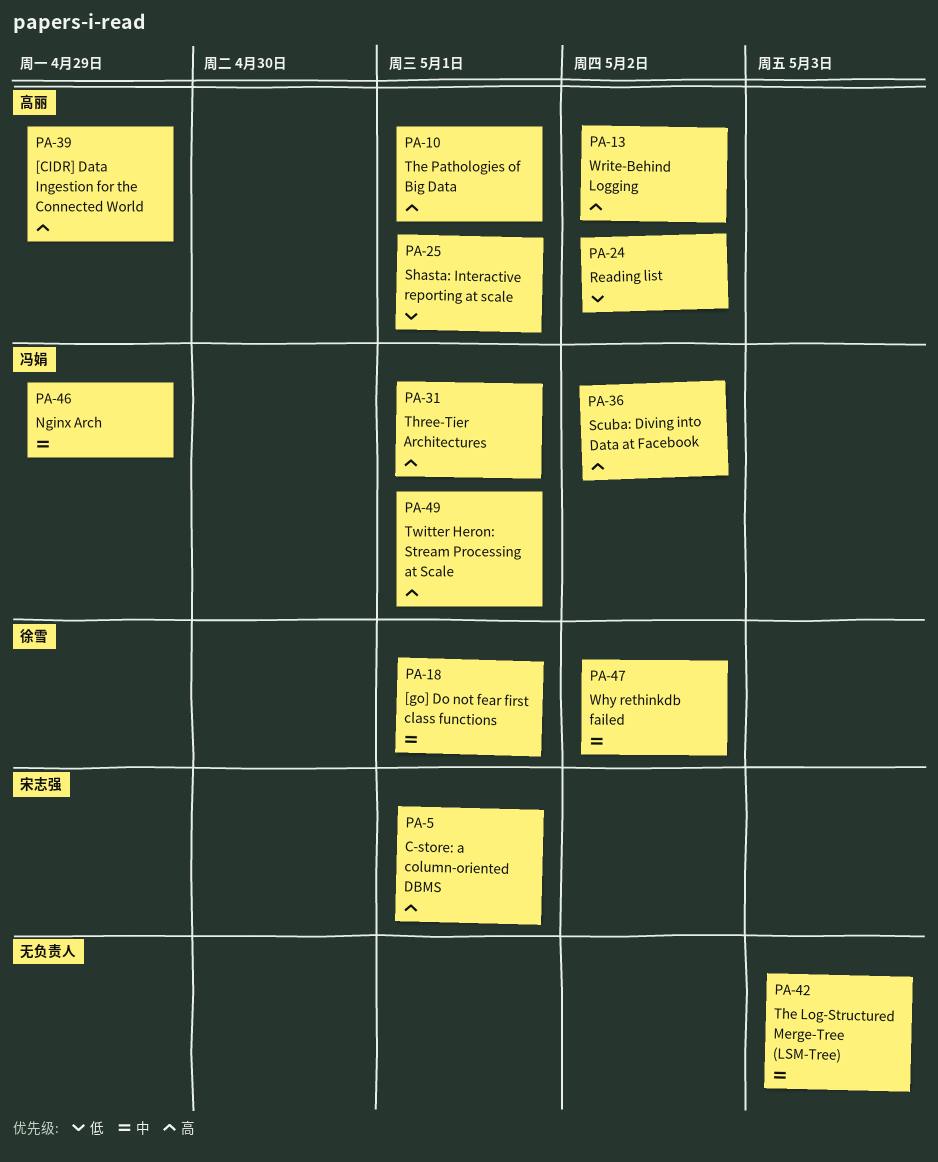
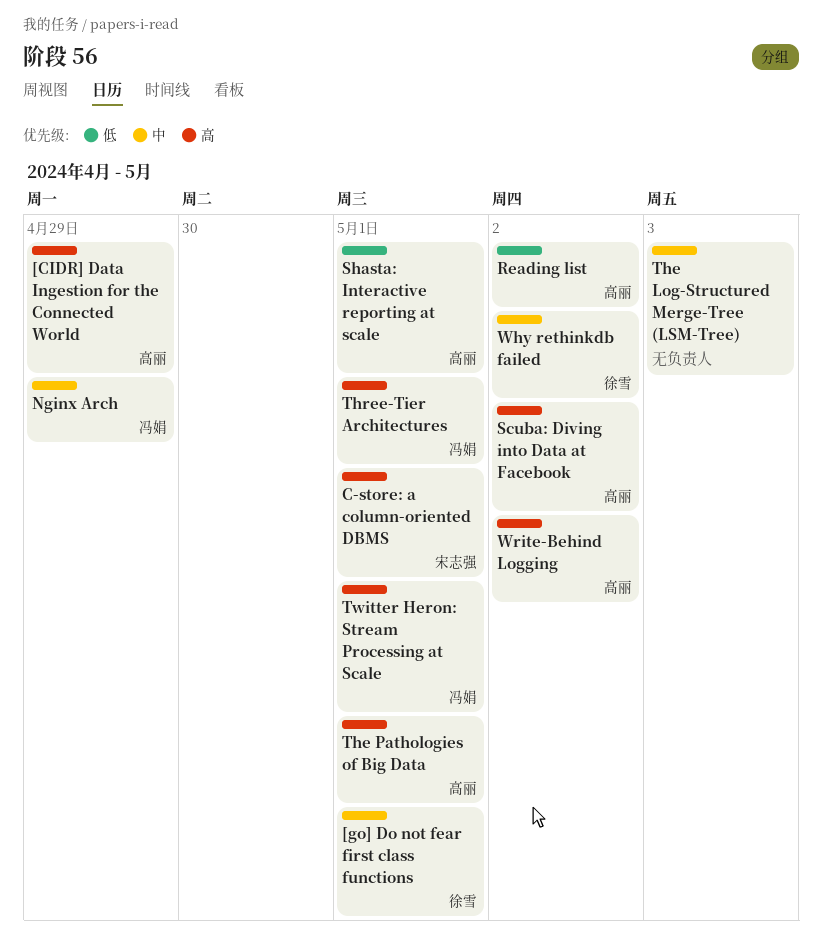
Scuba: Diving into Data at Facebook, owner: 冯娟 -> 高丽

